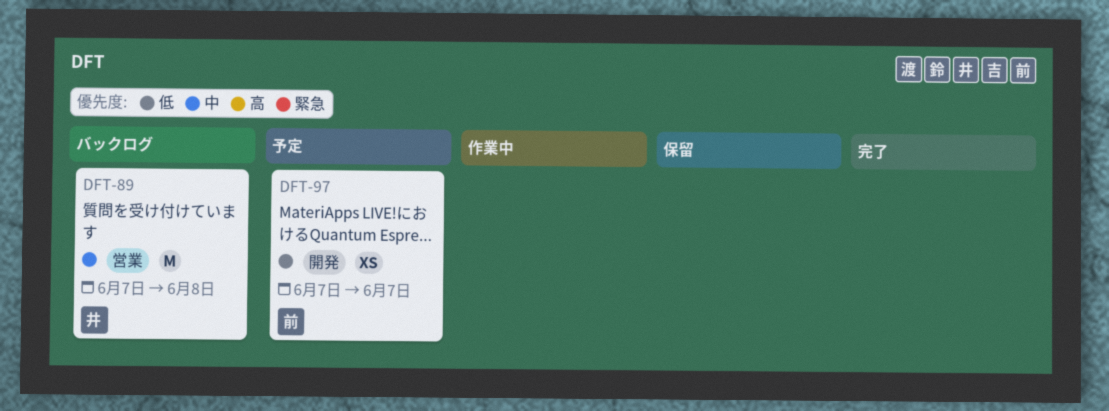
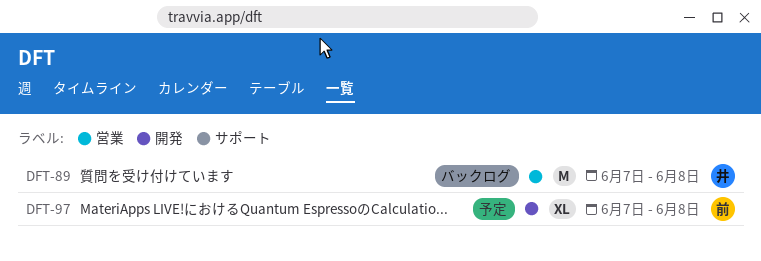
DFT-97, estimate: XS -> XL
DFT-97, due: Jun 7 -> Jun 8

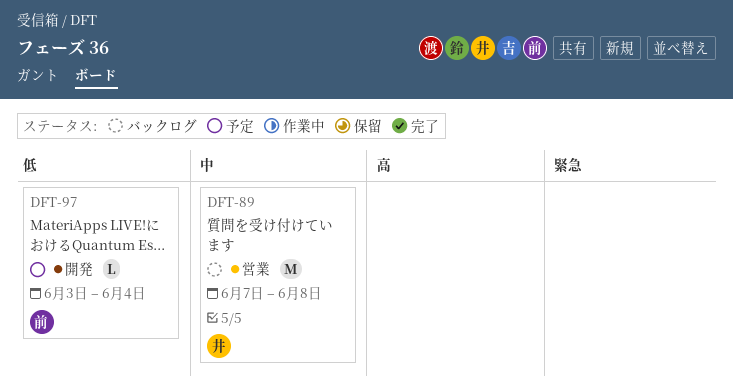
DFT-97, estimate: XL -> L
DFT-97, start: Jun 7 -> Jun 3
DFT-97, due: Jun 8 -> Jun 4

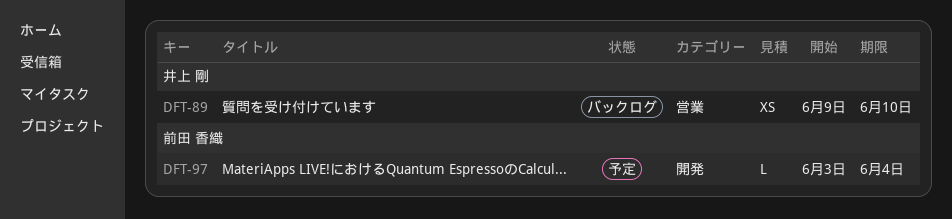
DFT-89, estimate: M -> XS
DFT-89, start: Jun 7 -> Jun 9
DFT-89, due: Jun 8 -> Jun 10

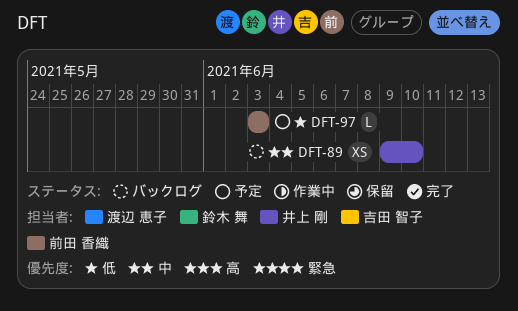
DFT-97, due: Jun 4 -> Jun 3

